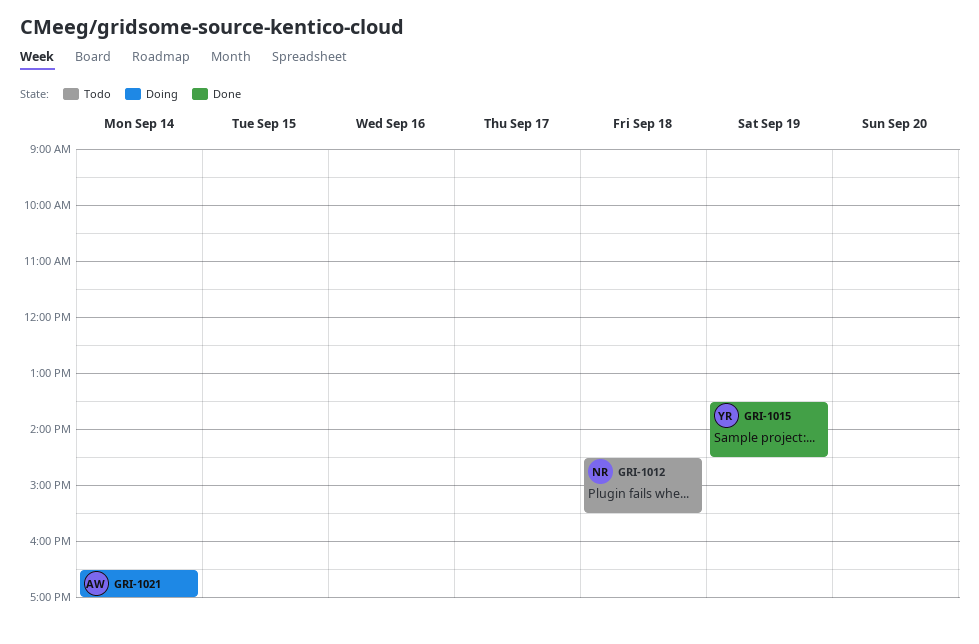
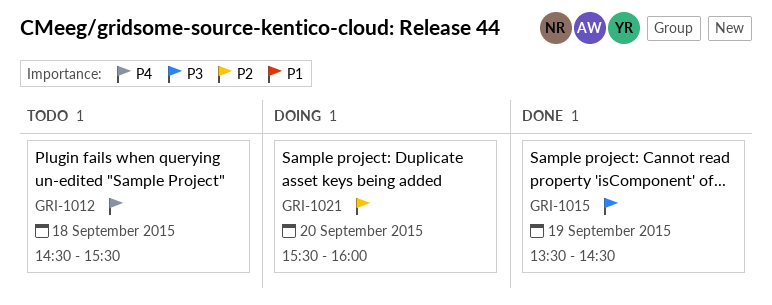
GRI-1021, day: Sep 14 -> Sep 20
GRI-1021, begins: 16:30 -> 15:30
GRI-1021, ends: 17:00 -> 16:00

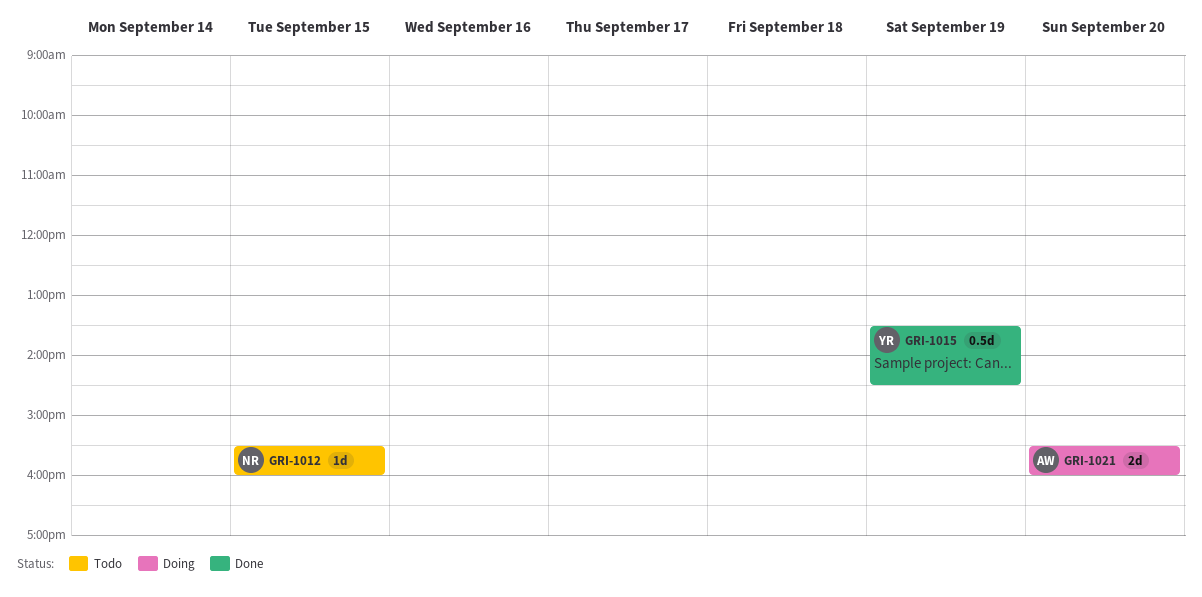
GRI-1012, day: Sep 18 -> Sep 15
GRI-1012, begins: 14:30 -> 15:30
GRI-1012, ends: 15:30 -> 16:00

